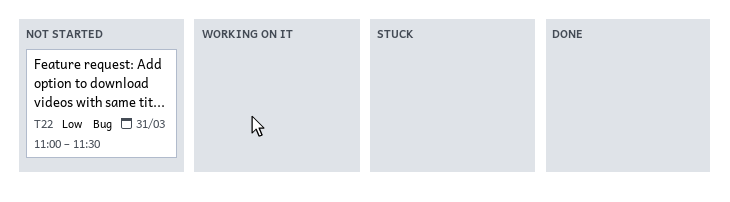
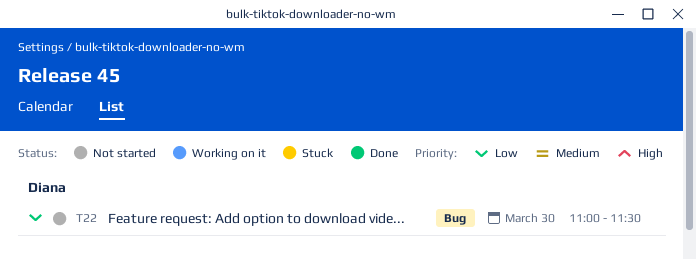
T22, day: Mar 31 -> Mar 30

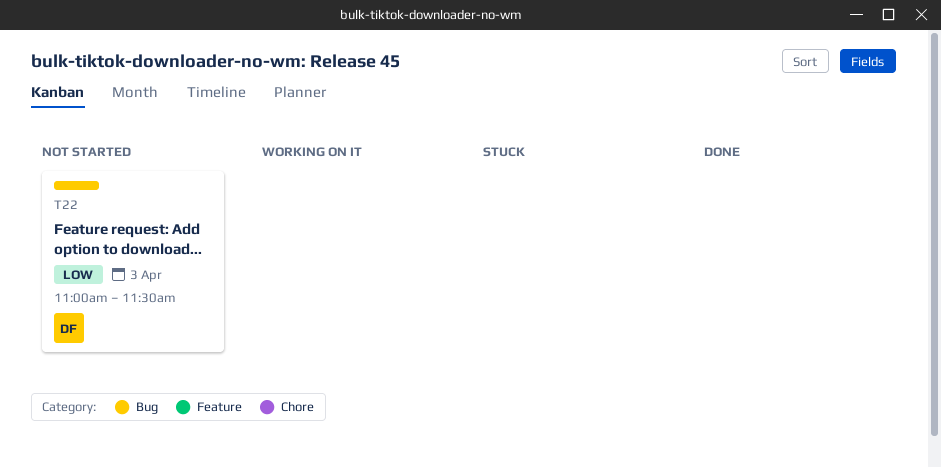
T22, day: Mar 30 -> Apr 3

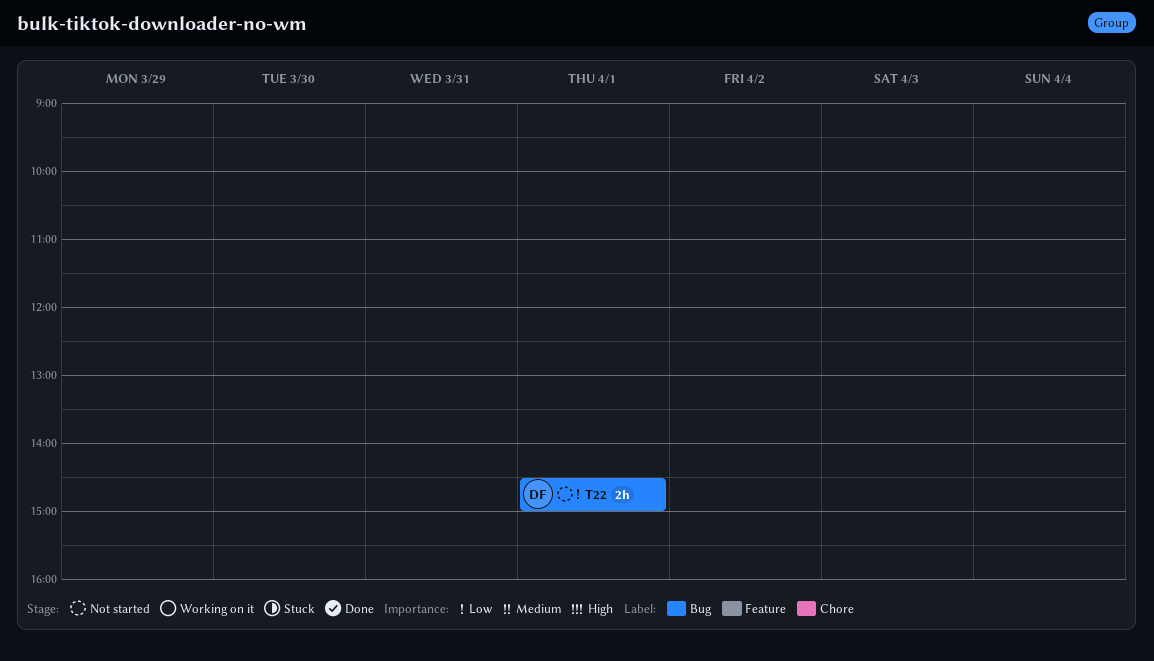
T22, day: Apr 3 -> Apr 1
T22, begins: 11:00 -> 14:30
T22, ends: 11:30 -> 15:00

